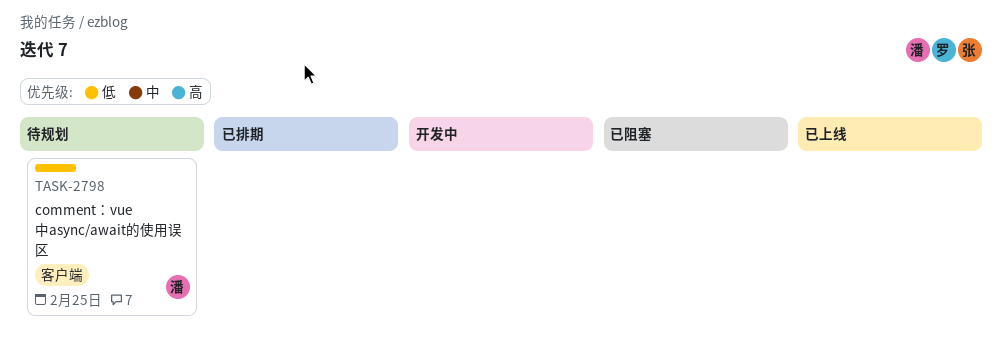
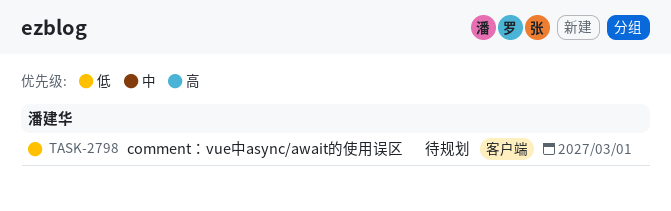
TASK-2798, due: Feb 25 -> Mar 1

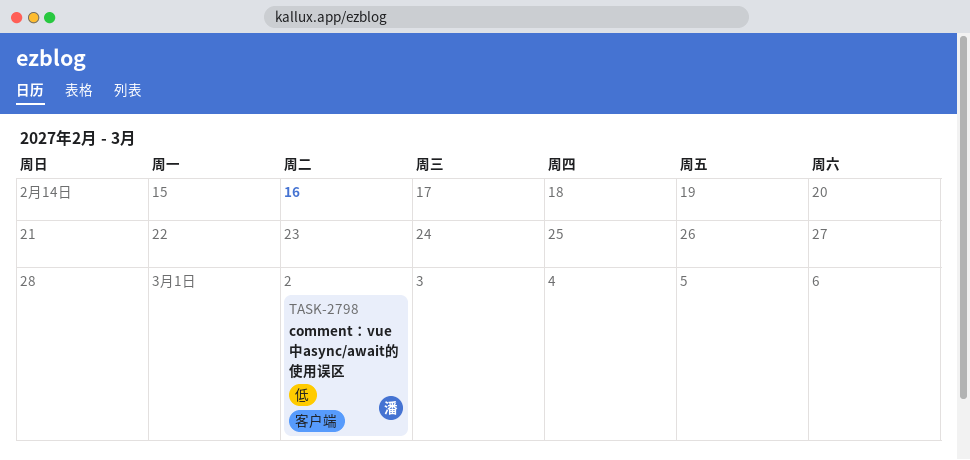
TASK-2798, due: Mar 1 -> Mar 2

